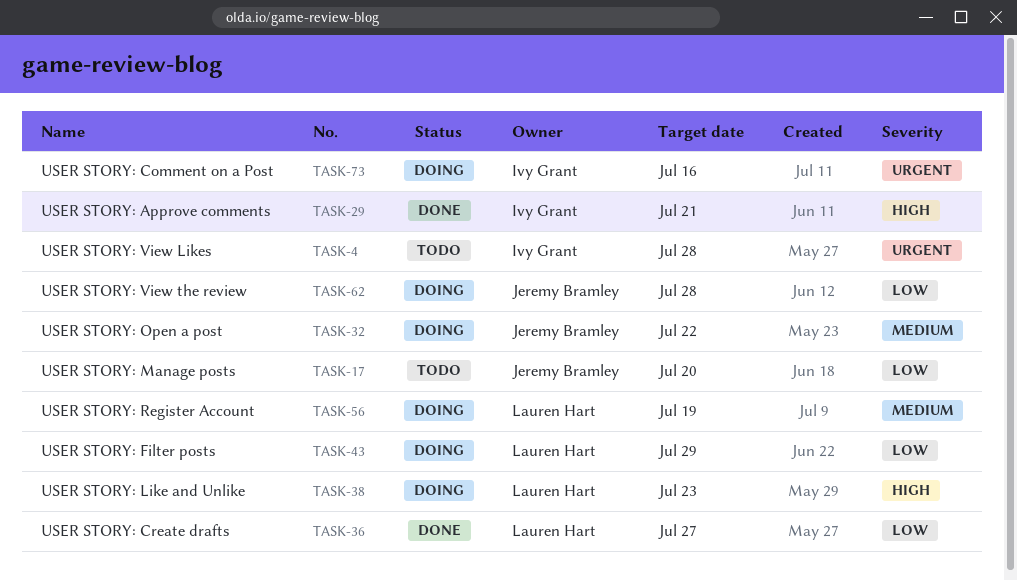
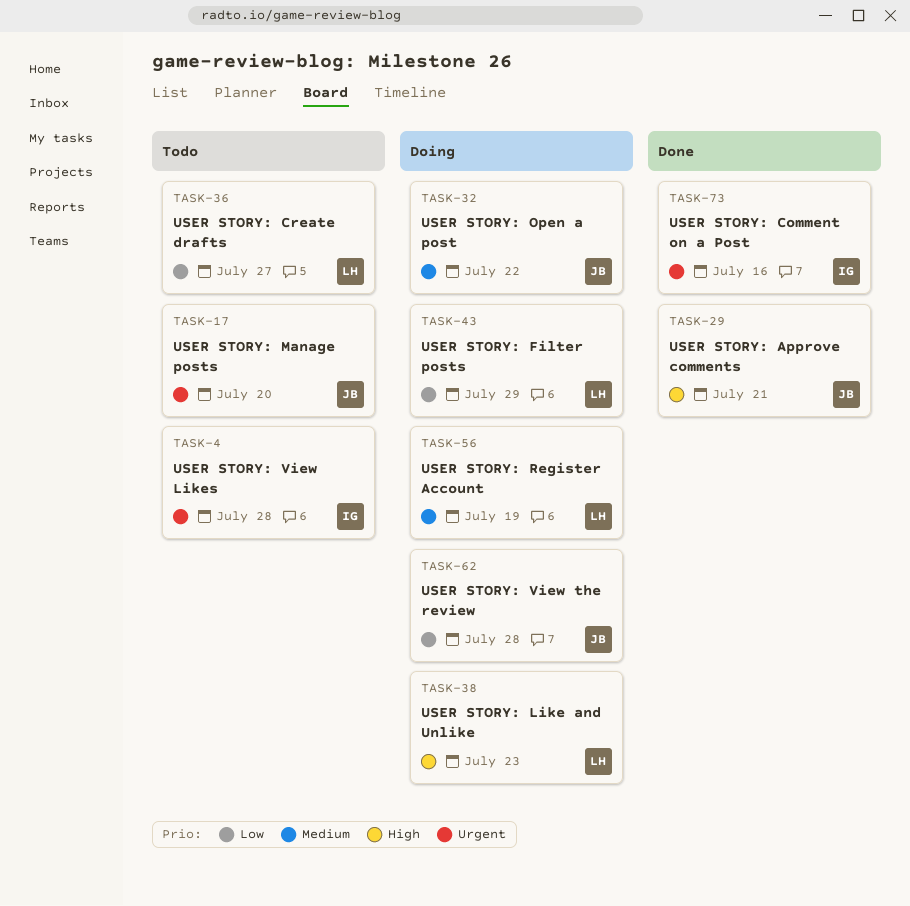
TASK-17, priority: Low -> Urgent
TASK-29, owner: Ivy Grant -> Jeremy Bramley
TASK-36, status: Done -> Todo
TASK-73, status: Doing -> Done

